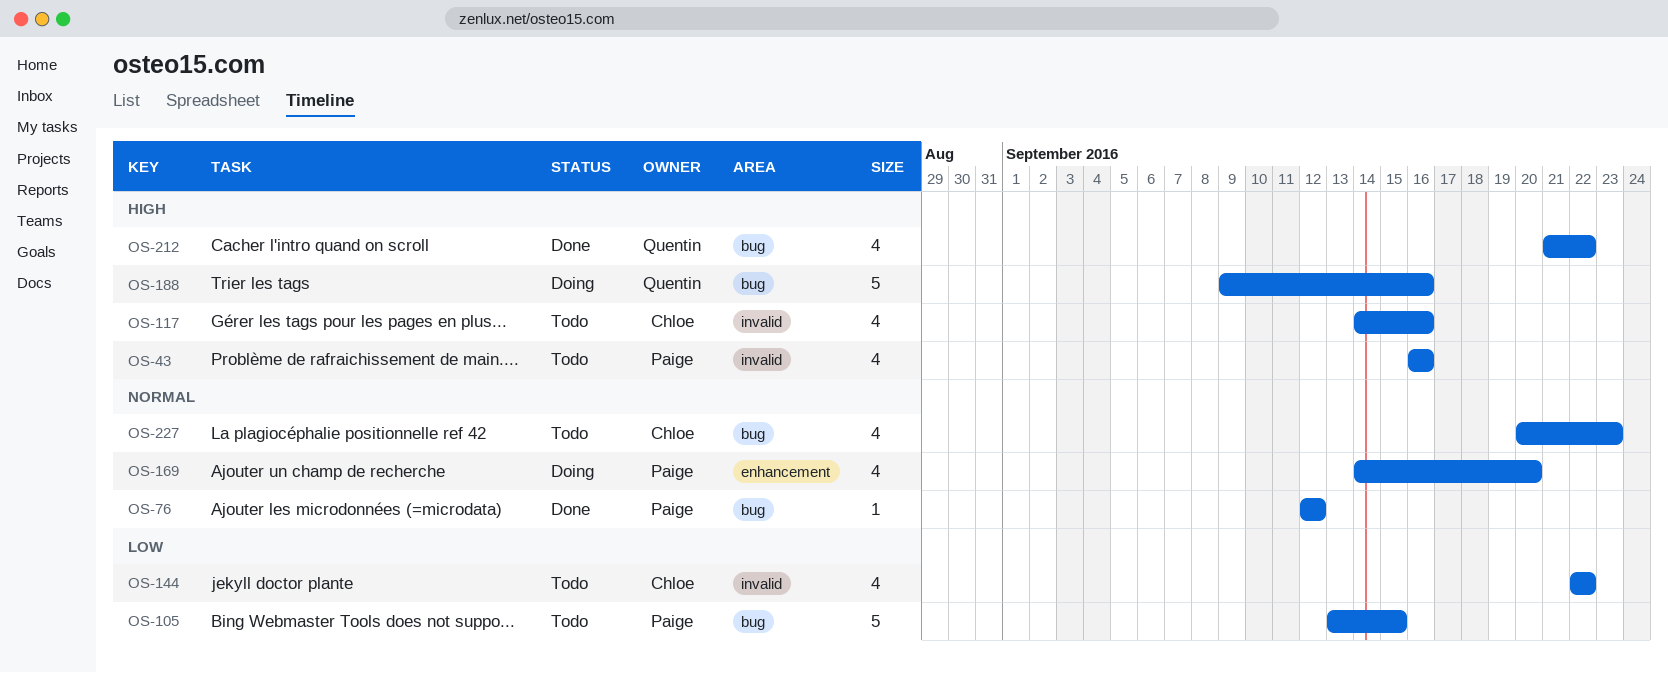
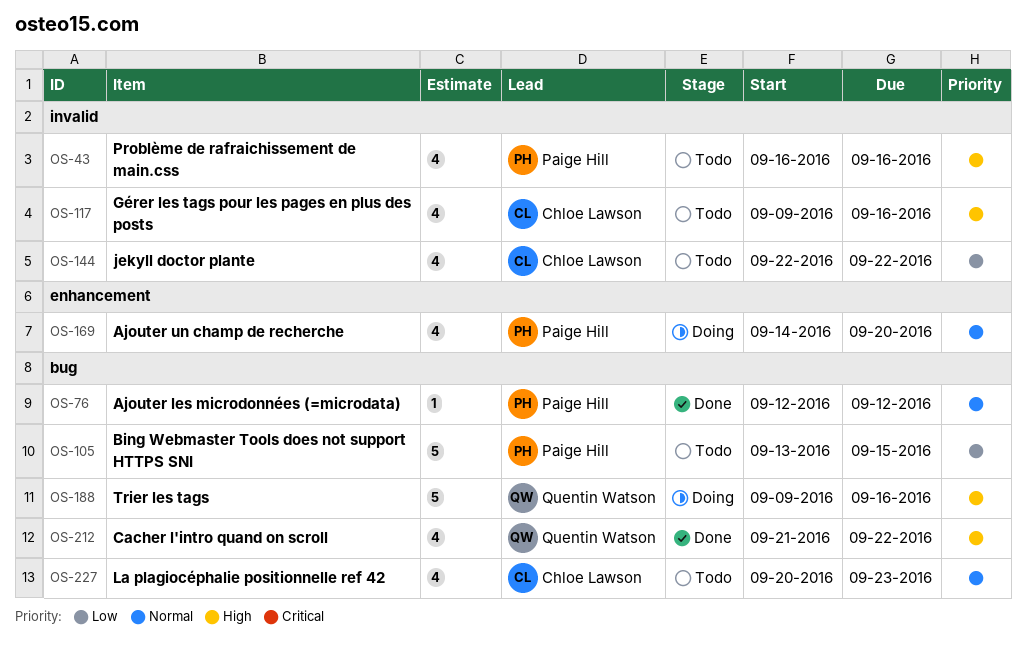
OS-117, start: Sep 14 -> Sep 9

